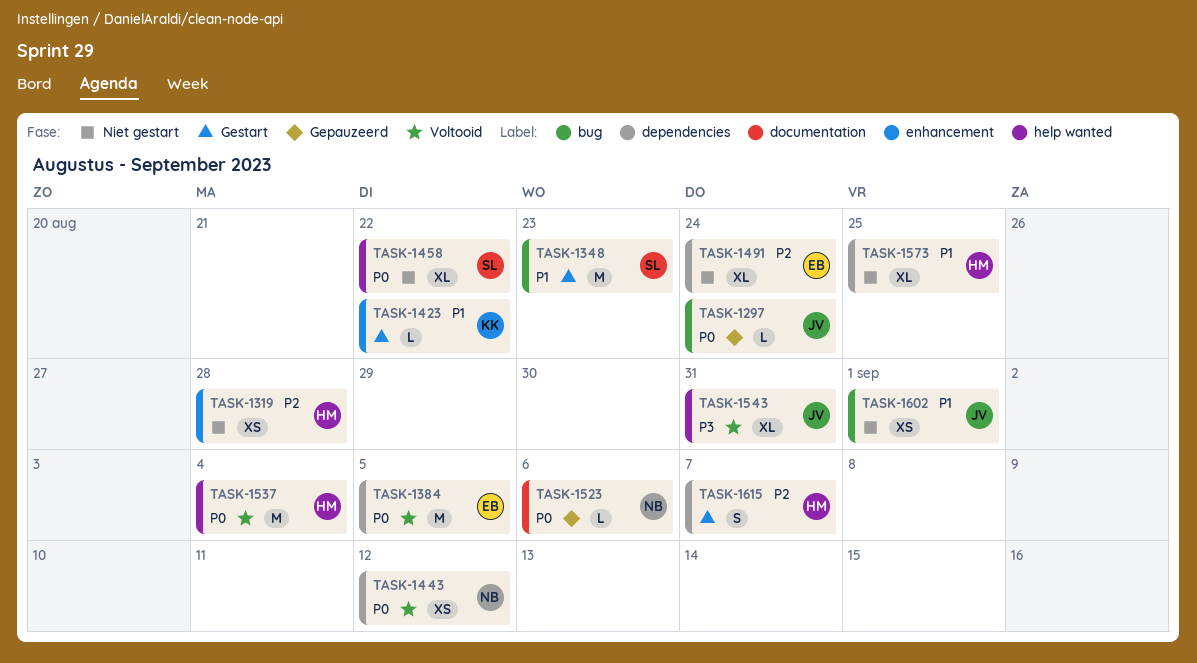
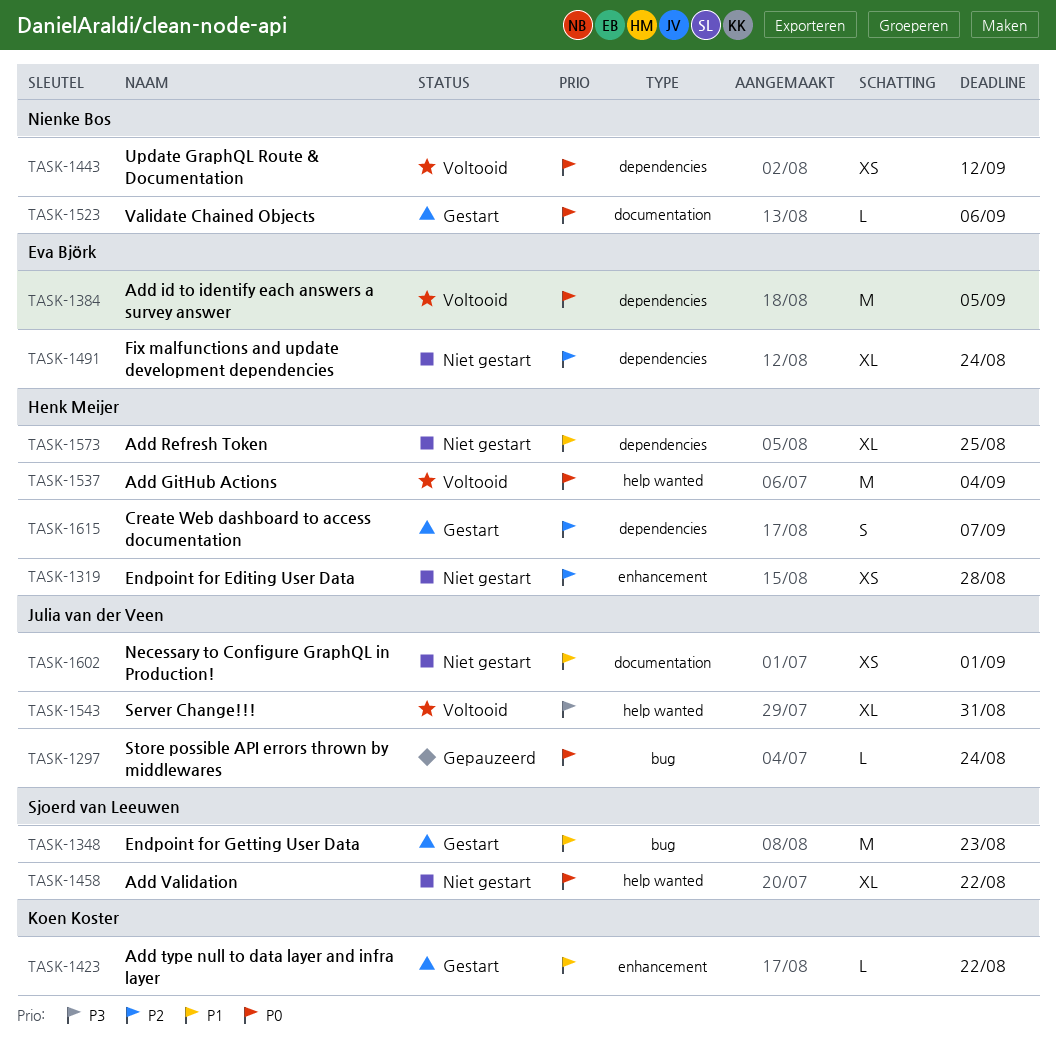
TASK-1523, status: Gepauzeerd -> Gestart
TASK-1602, label: bug -> documentation

